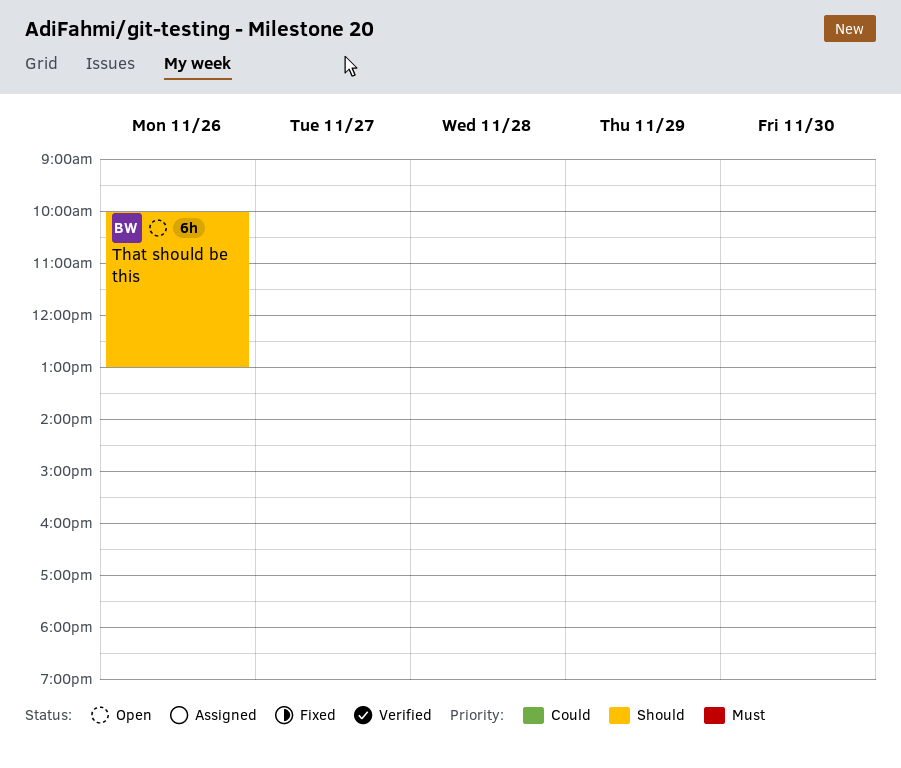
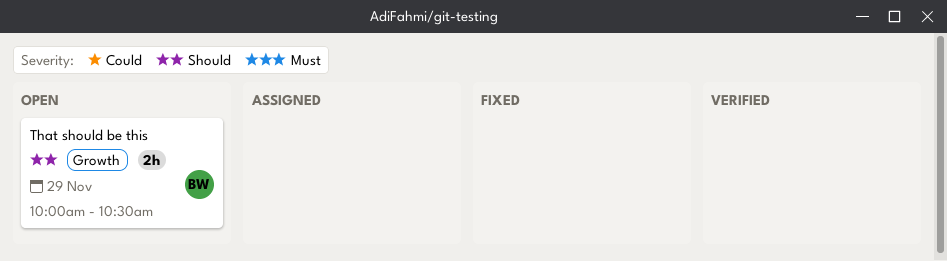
That should be this, estimate: 6h -> 2h
That should be this, day: Nov 26 -> Nov 29
That should be this, ends: 13:00 -> 10:30

